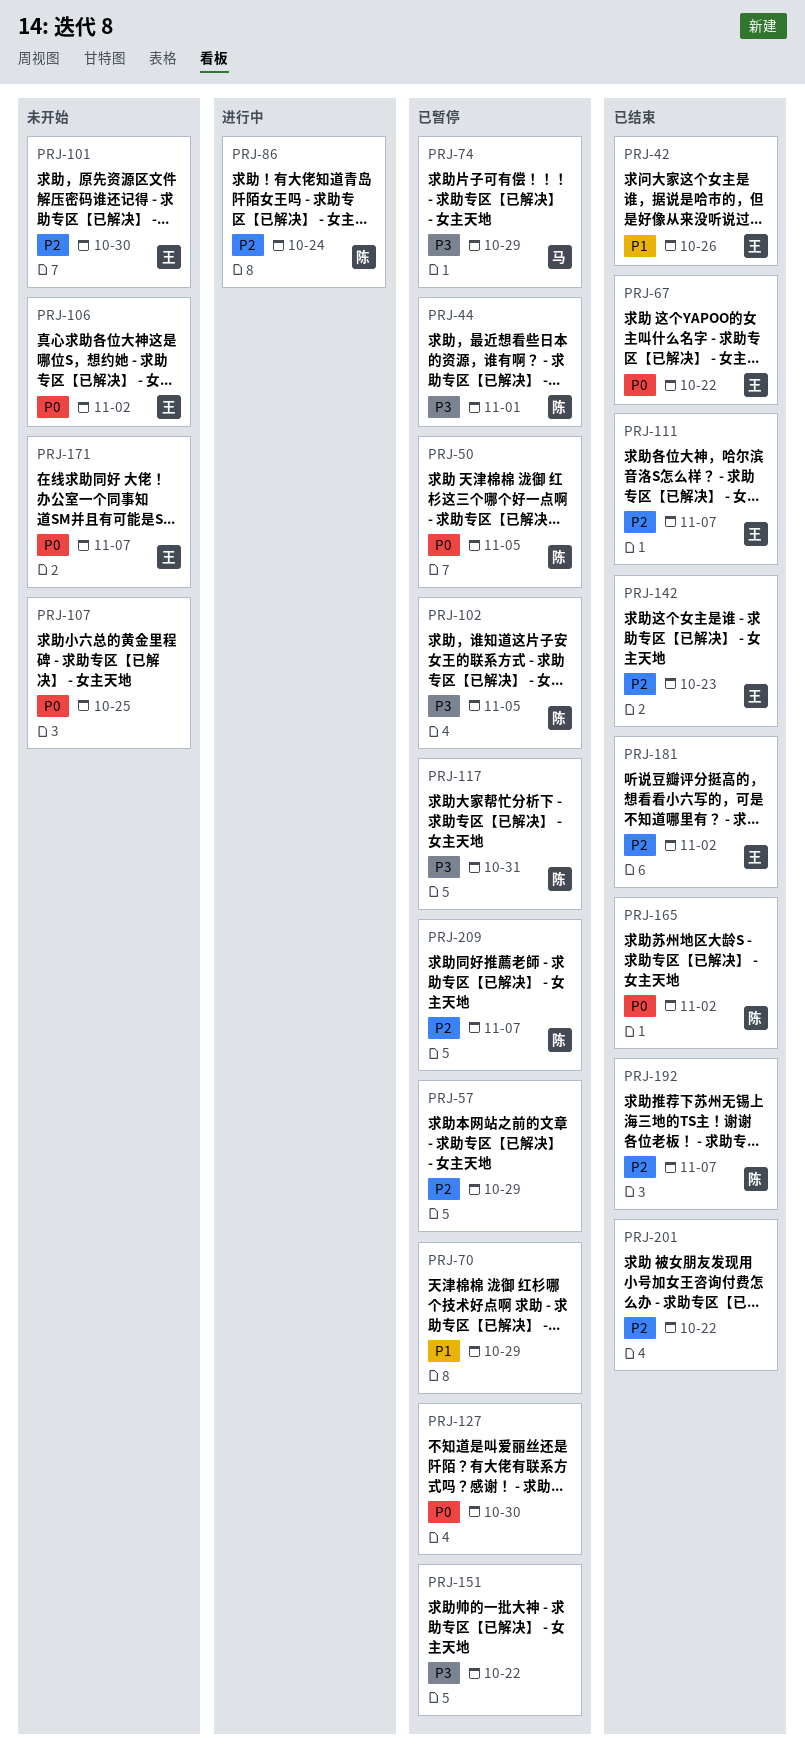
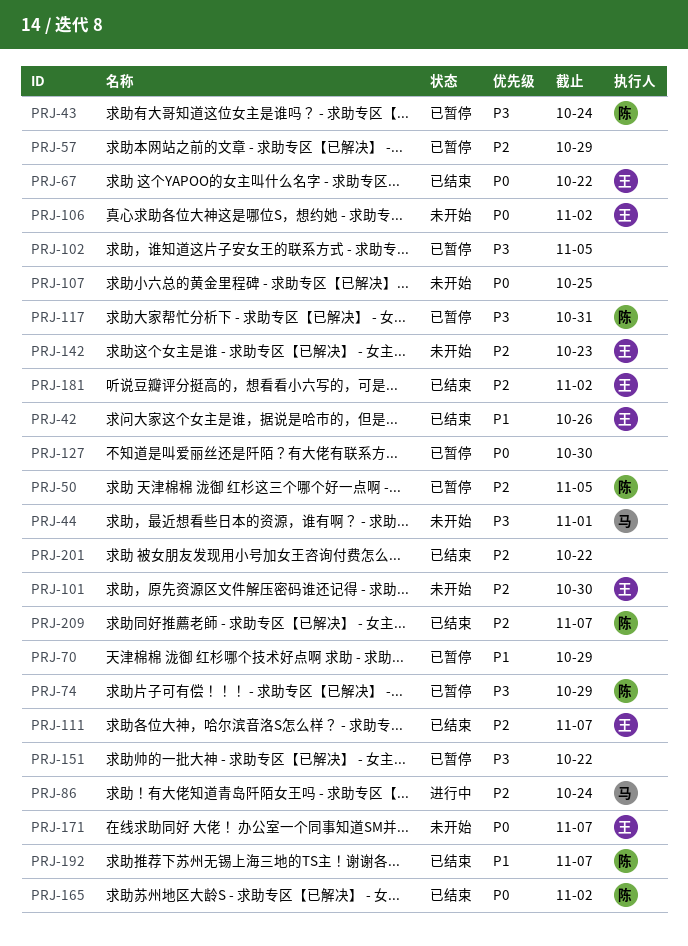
PRJ-43: none -> present
PRJ-44, status: 已暂停 -> 未开始
PRJ-44, owner: 陈 -> 马
PRJ-50, priority: P0 -> P2
PRJ-74, owner: 马 -> 陈
PRJ-86, owner: 陈 -> 马
PRJ-102, owner: 陈 -> none
PRJ-142, status: 已结束 -> 未开始
PRJ-192, priority: P2 -> P1
PRJ-209, status: 已暂停 -> 已结束

